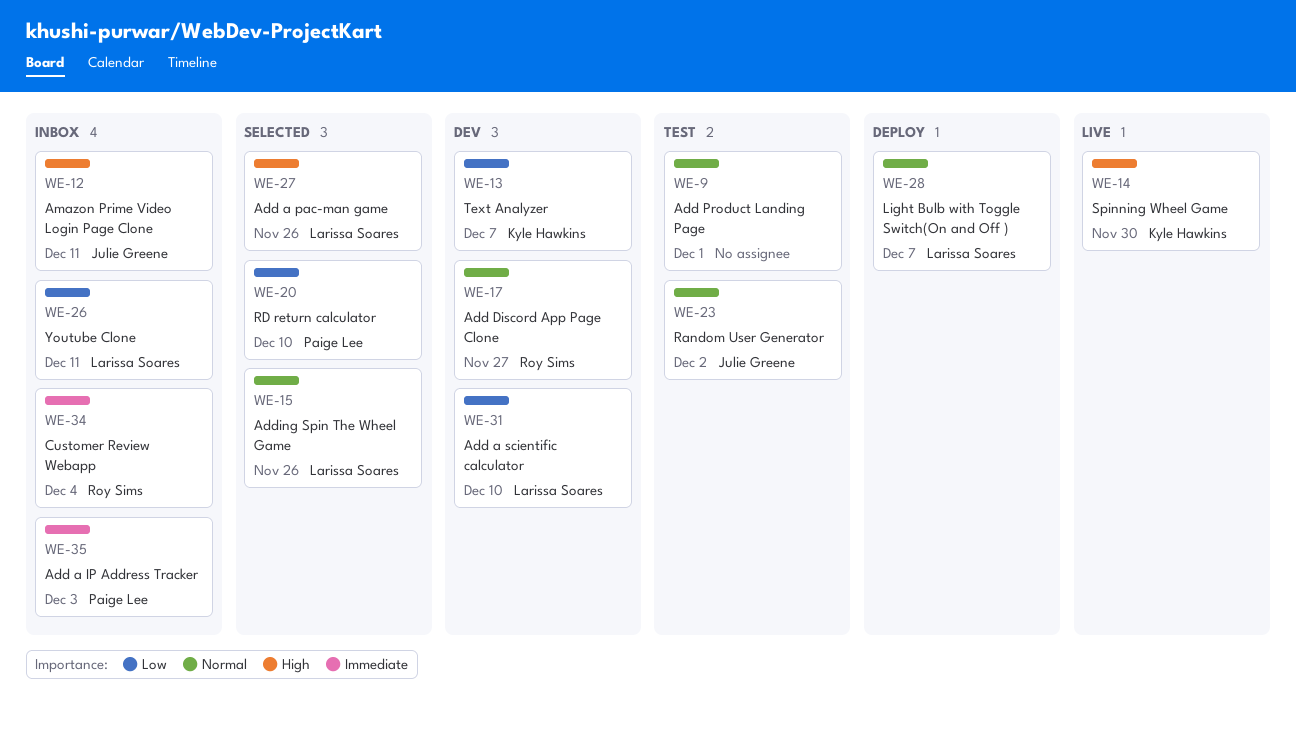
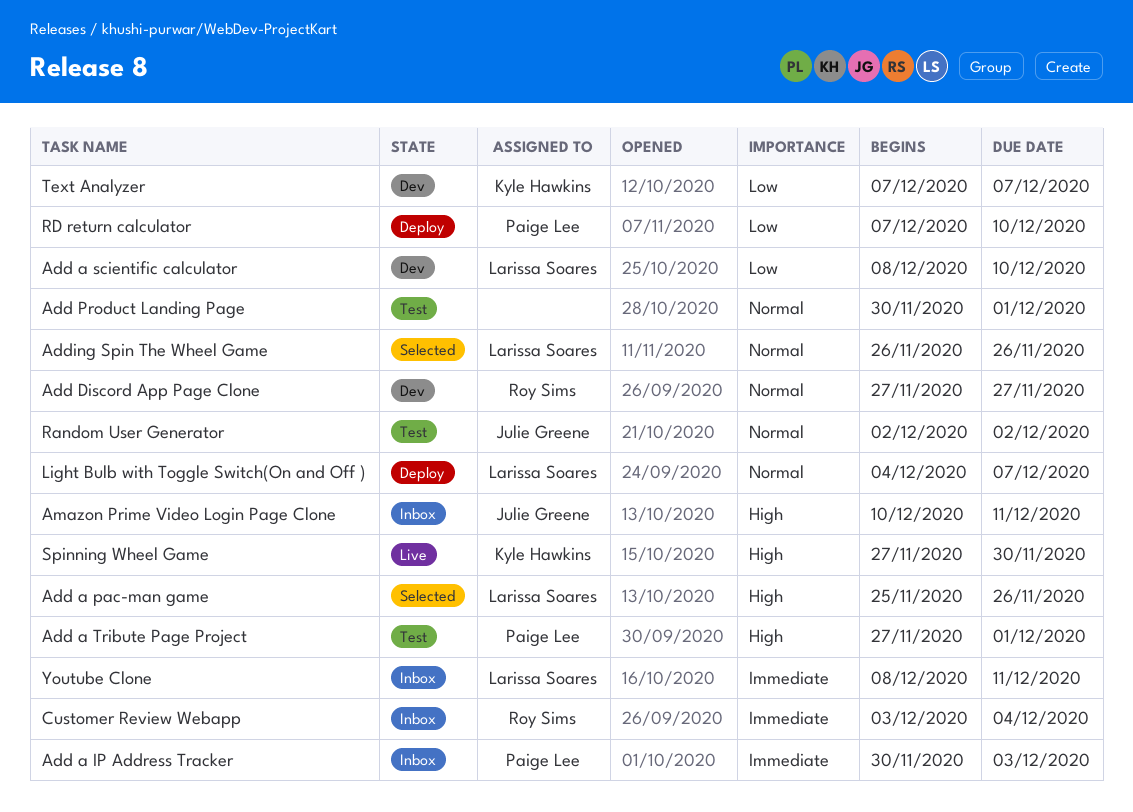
Add a Tribute Page Project: none -> present
RD return calculator, status: Selected -> Deploy
Youtube Clone, priority: Low -> Immediate

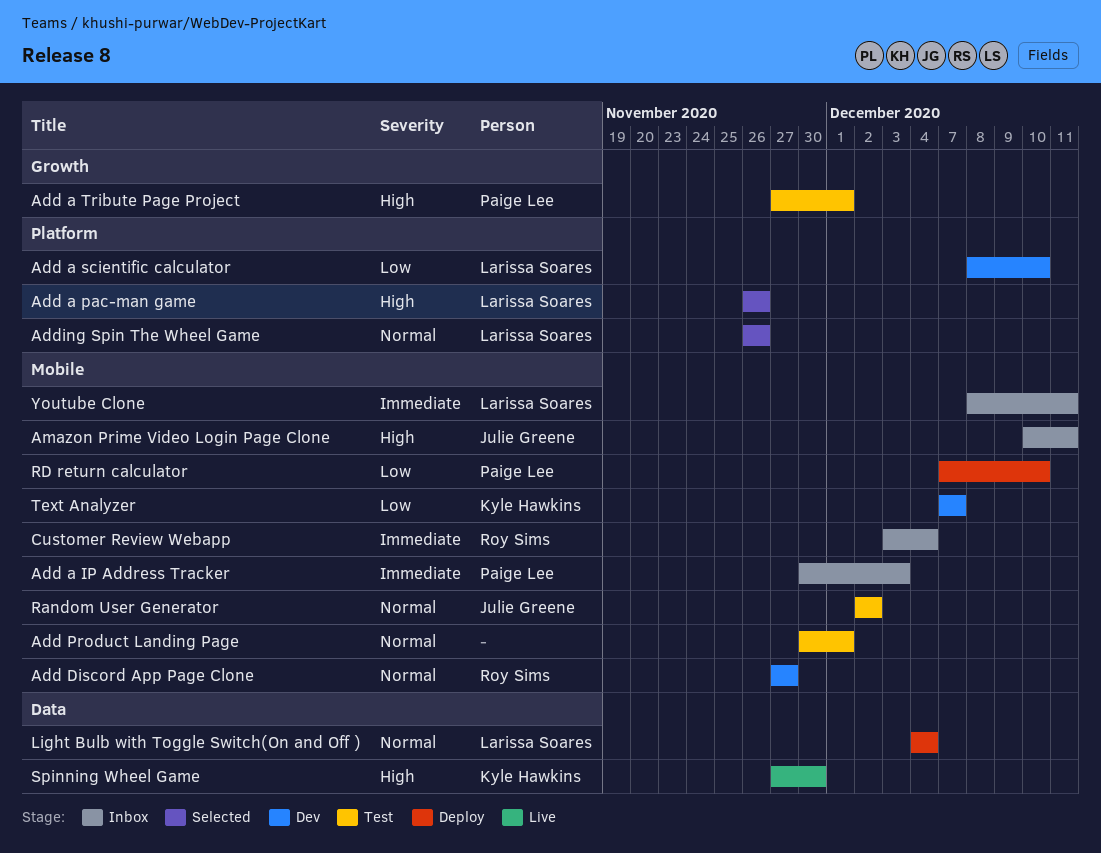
Add a pac-man game, start: Nov 25 -> Nov 26
Light Bulb with Toggle Switch(On and Off ), due: Dec 7 -> Dec 4

